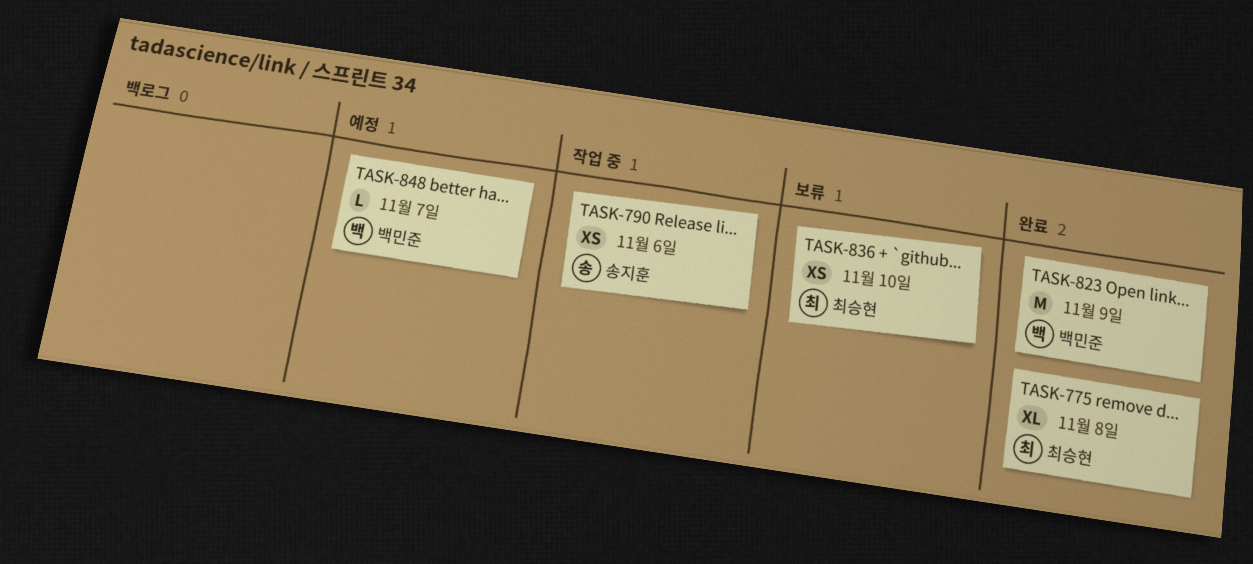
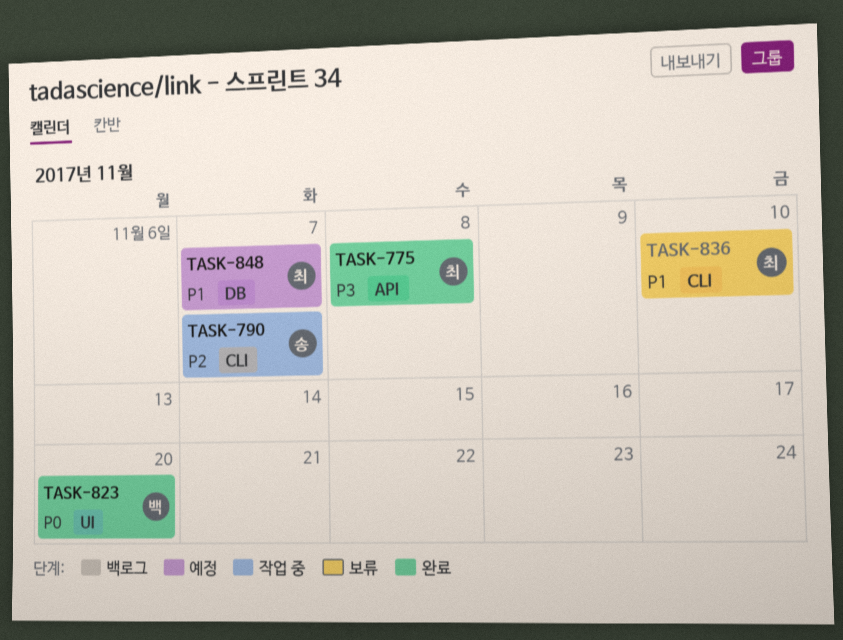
TASK-790, due: Nov 6 -> Nov 7
TASK-823, due: Nov 9 -> Nov 20
TASK-848, owner: 백민준 -> 최승현

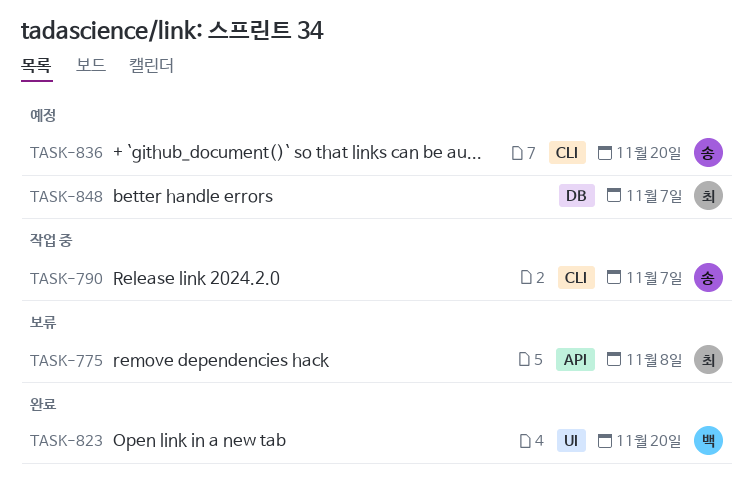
TASK-775, status: 완료 -> 보류
TASK-836, status: 보류 -> 예정
TASK-836, owner: 최 -> 송
TASK-836, due: Nov 10 -> Nov 20

